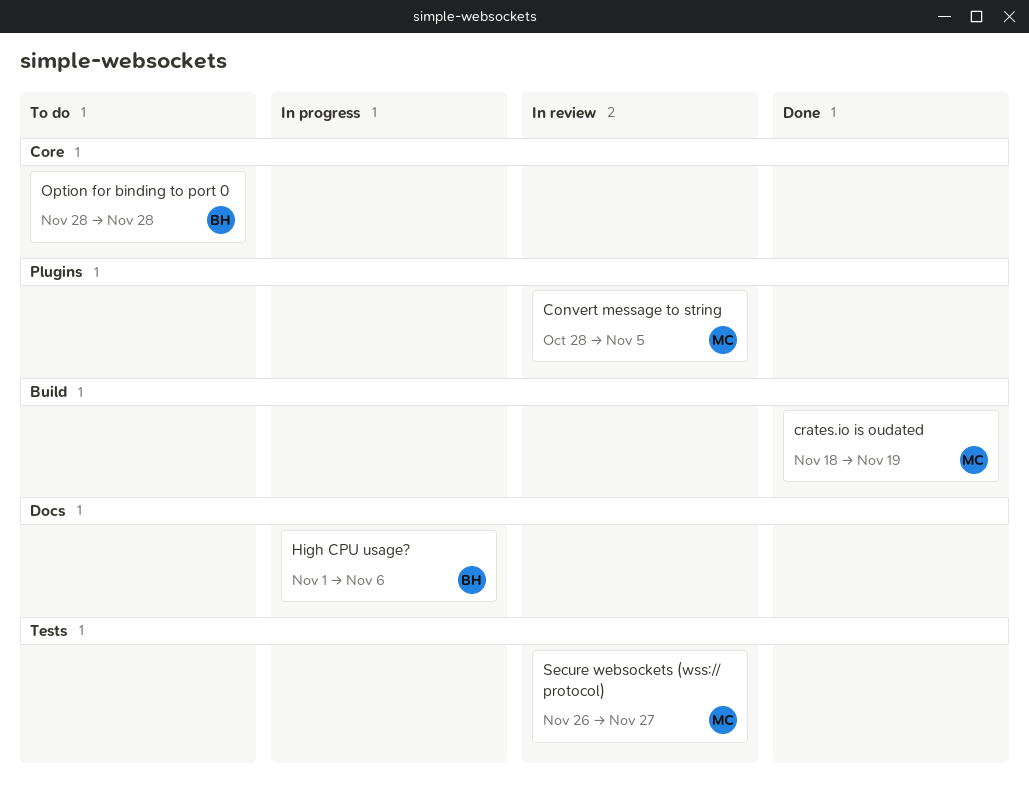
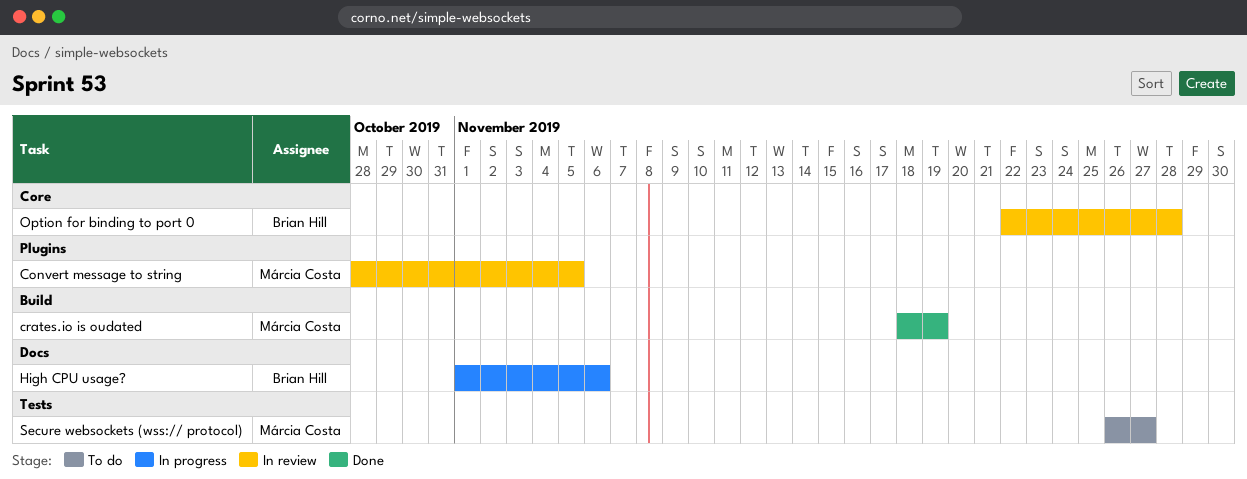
Option for binding to port 0, status: To do -> In review
Option for binding to port 0, start: Nov 28 -> Nov 22
Secure websockets (wss:// protocol), status: In review -> To do

